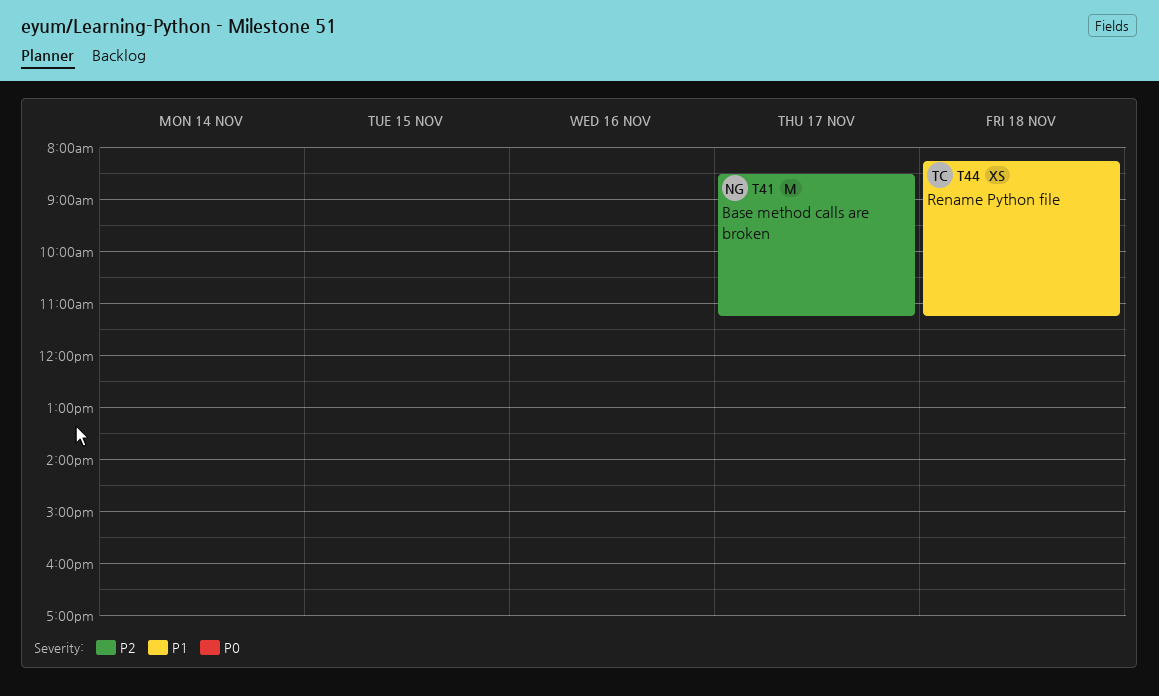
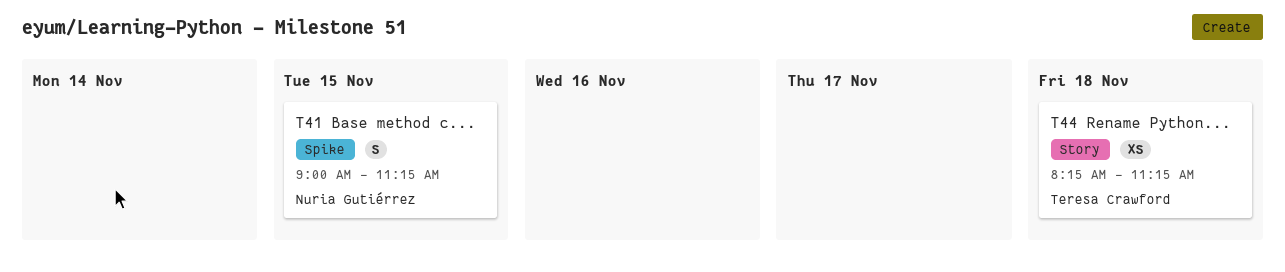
T41, estimate: M -> S
T41, day: Nov 17 -> Nov 15
T41, begins: 08:30 -> 09:00

